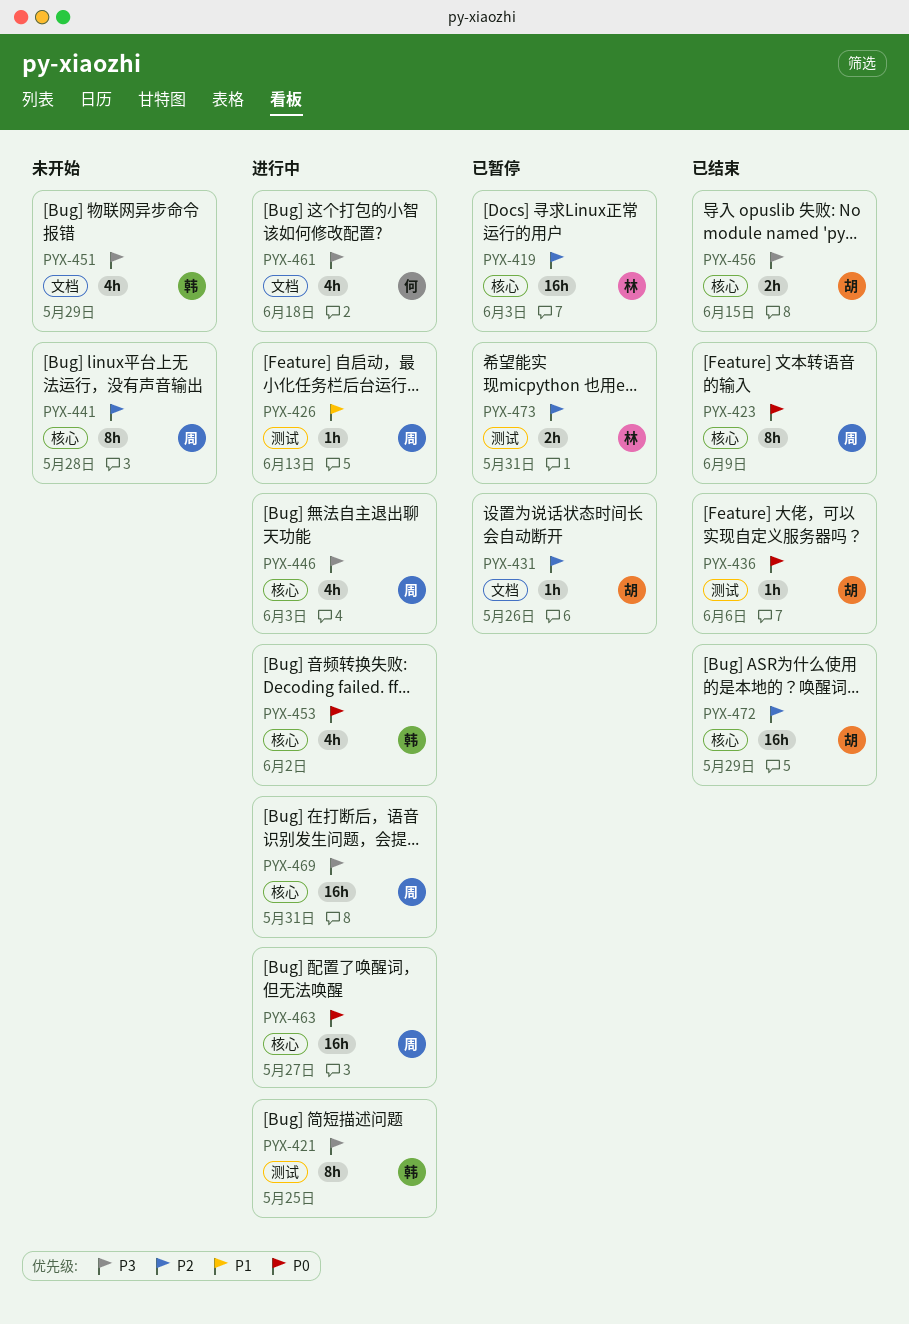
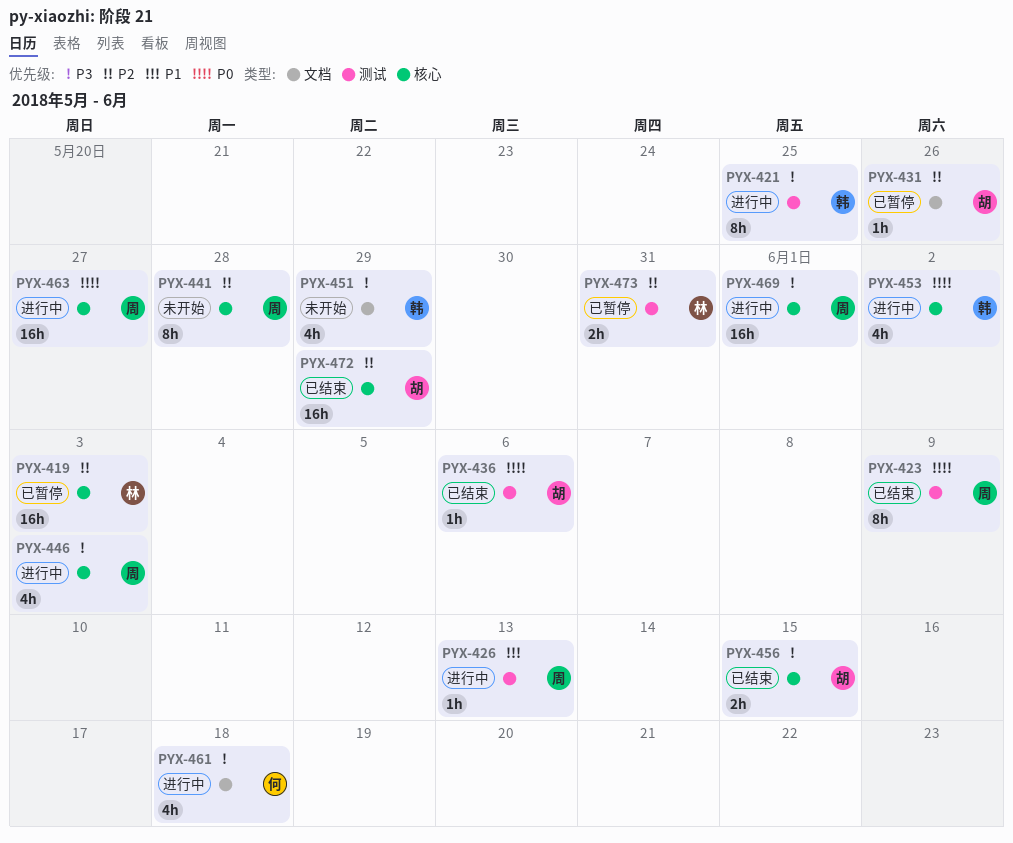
PYX-423, label: 核心 -> 测试
PYX-469, due: May 31 -> Jun 1

